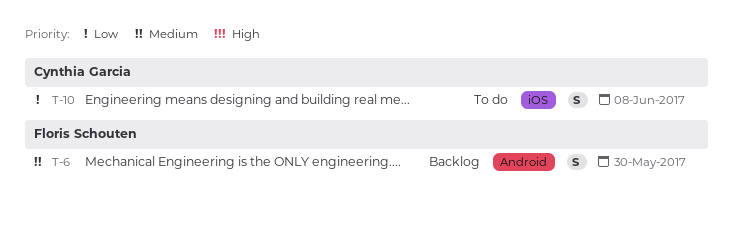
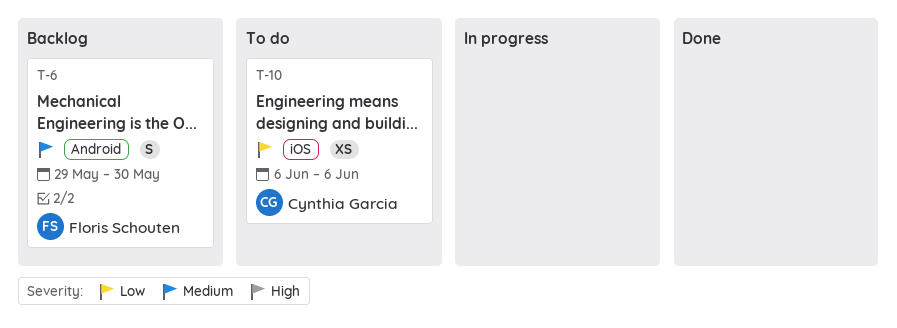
T-10, estimate: S -> XS
T-10, due: Jun 8 -> Jun 6

